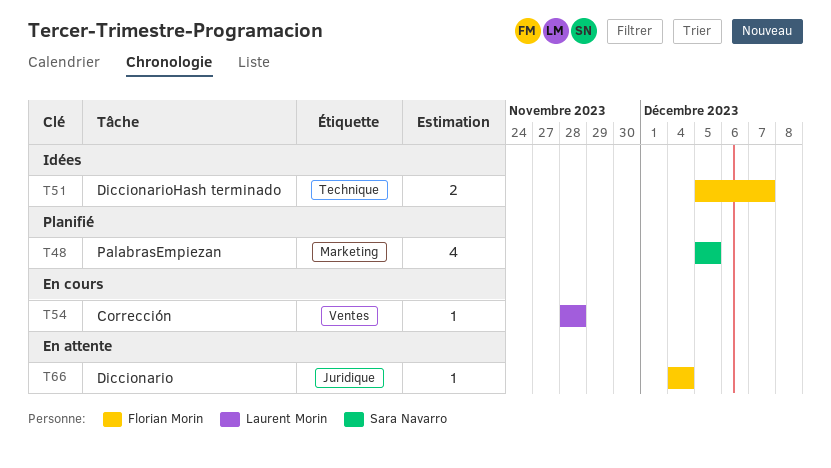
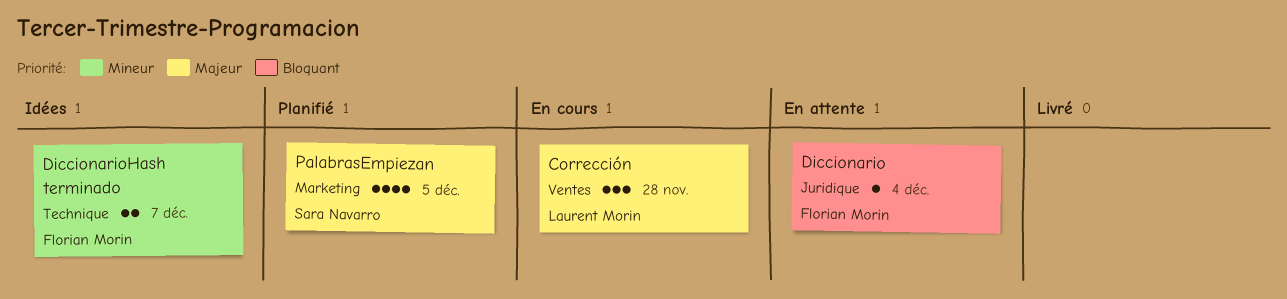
Corrección, estimate: 1 -> 3

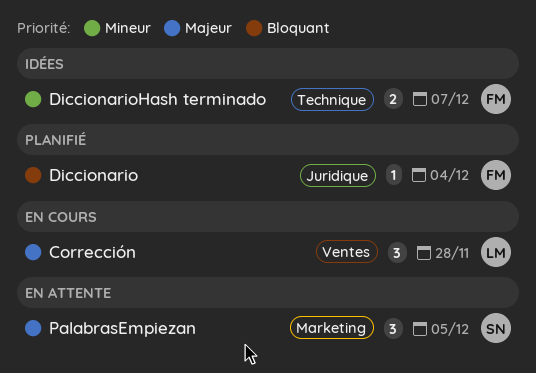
Diccionario, status: En attente -> Planifié
PalabrasEmpiezan, status: Planifié -> En attente
PalabrasEmpiezan, estimate: 4 -> 3

